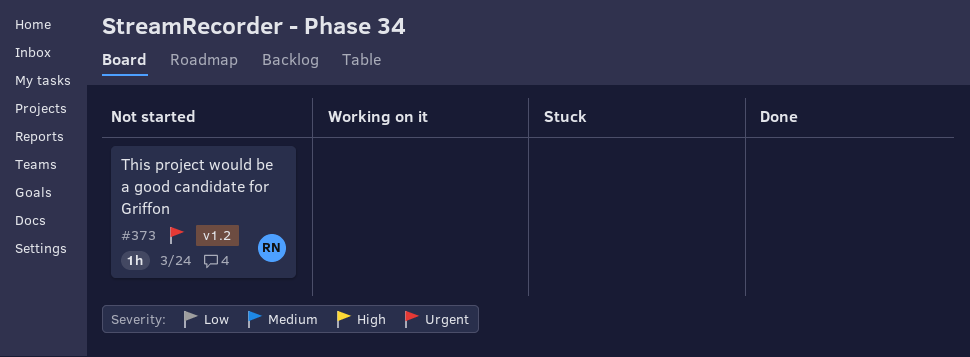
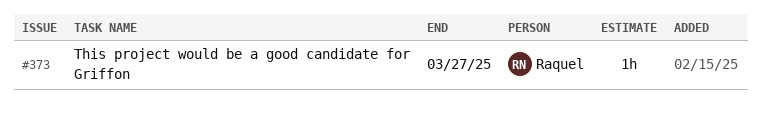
#373, due: Mar 24 -> Mar 27

